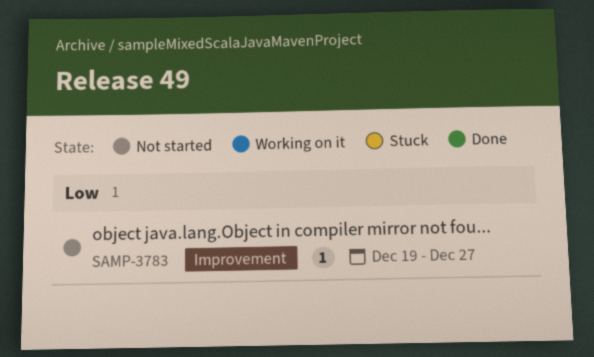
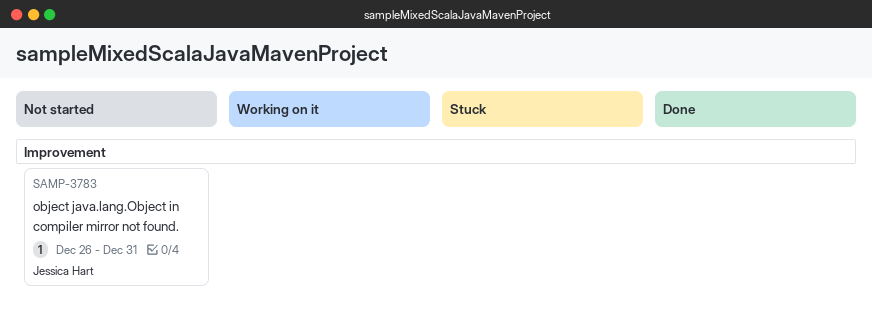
SAMP-3783, start: Dec 19 -> Dec 26
SAMP-3783, due: Dec 27 -> Dec 31

